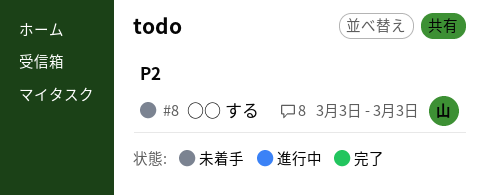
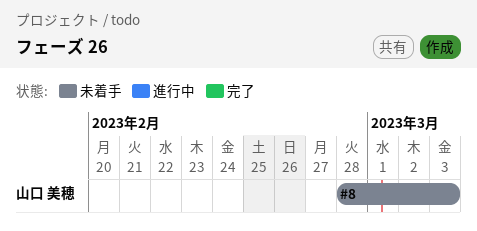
#8, start: Mar 3 -> Feb 28

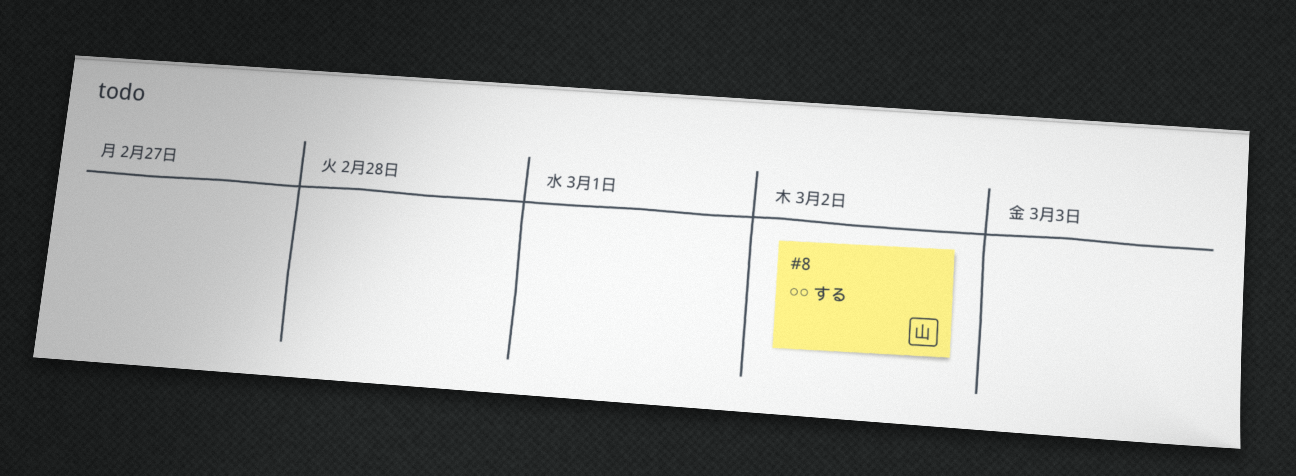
#8, due: Mar 3 -> Mar 2

